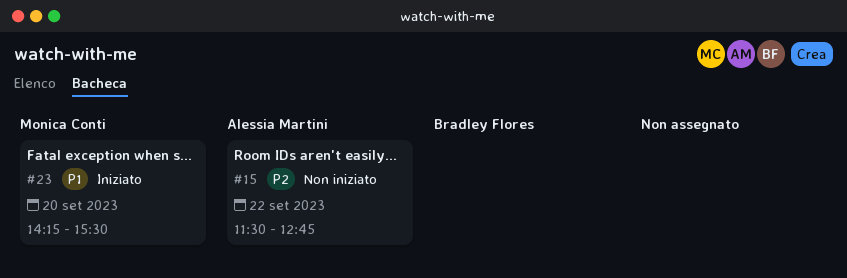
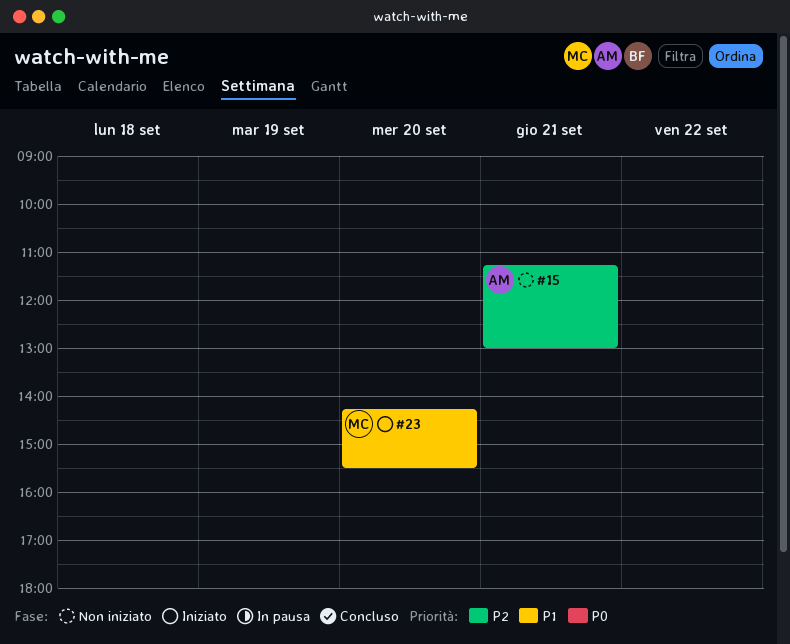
#15, day: Sep 22 -> Sep 21
#15, begins: 11:30 -> 11:15
#15, ends: 12:45 -> 13:00

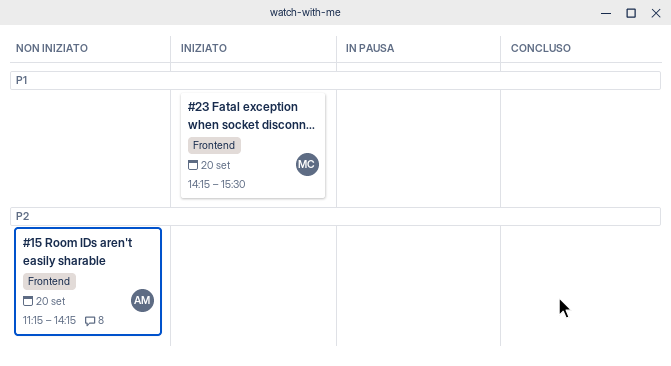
#15, day: Sep 21 -> Sep 20
#15, ends: 13:00 -> 14:15

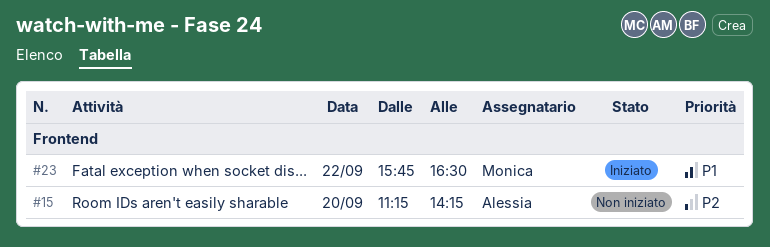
#23, day: Sep 20 -> Sep 22
#23, begins: 14:15 -> 15:45
#23, ends: 15:30 -> 16:30

